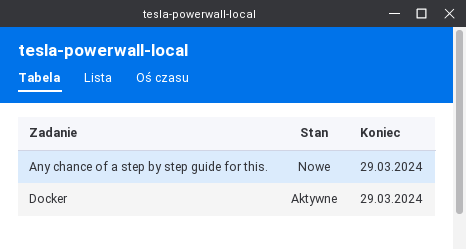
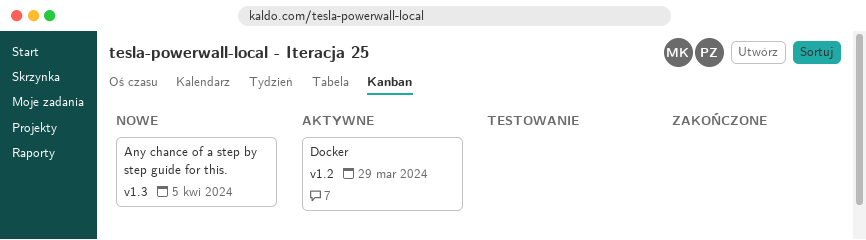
Any chance of a step by step guide for this., due: Mar 29 -> Apr 5

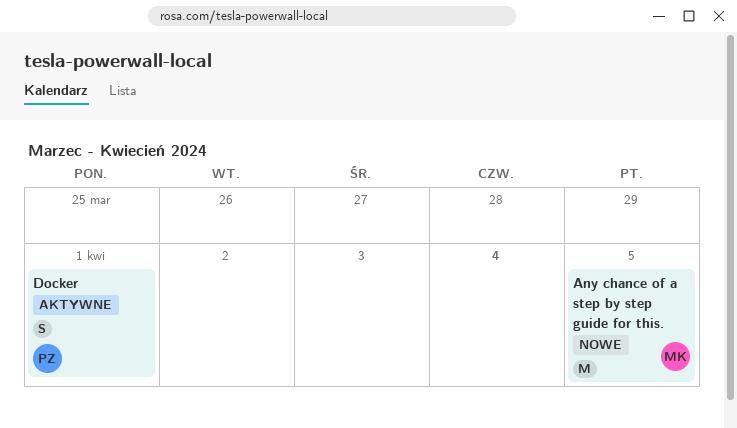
Docker, due: Mar 29 -> Apr 1

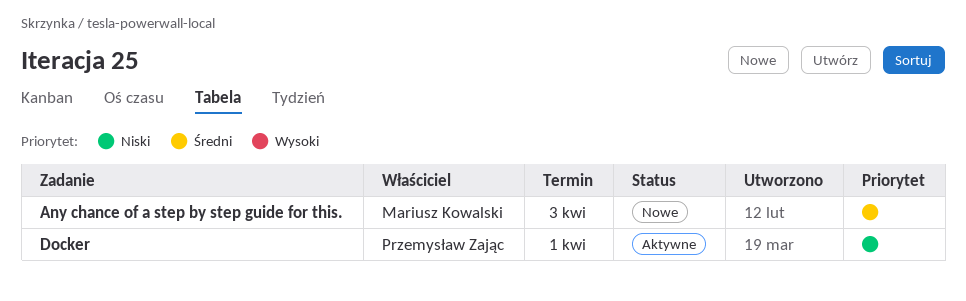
Any chance of a step by step guide for this., due: Apr 5 -> Apr 3

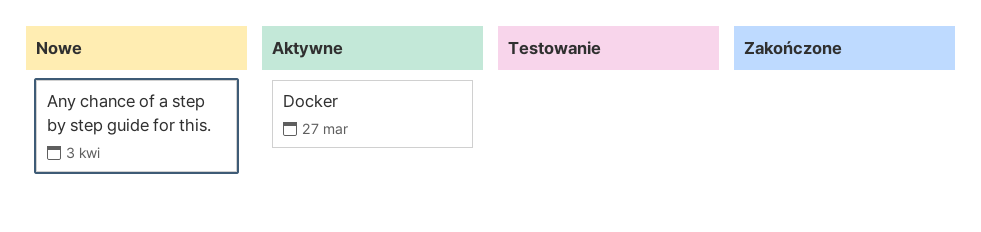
Docker, due: Apr 1 -> Mar 27

